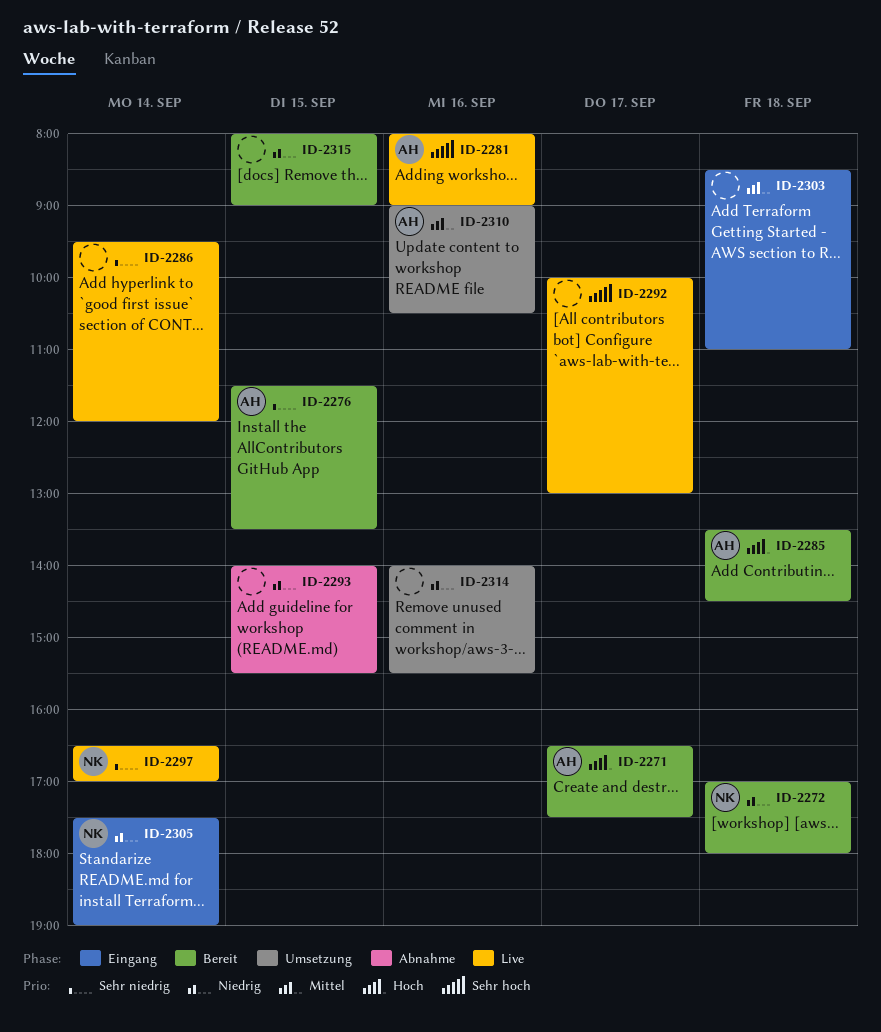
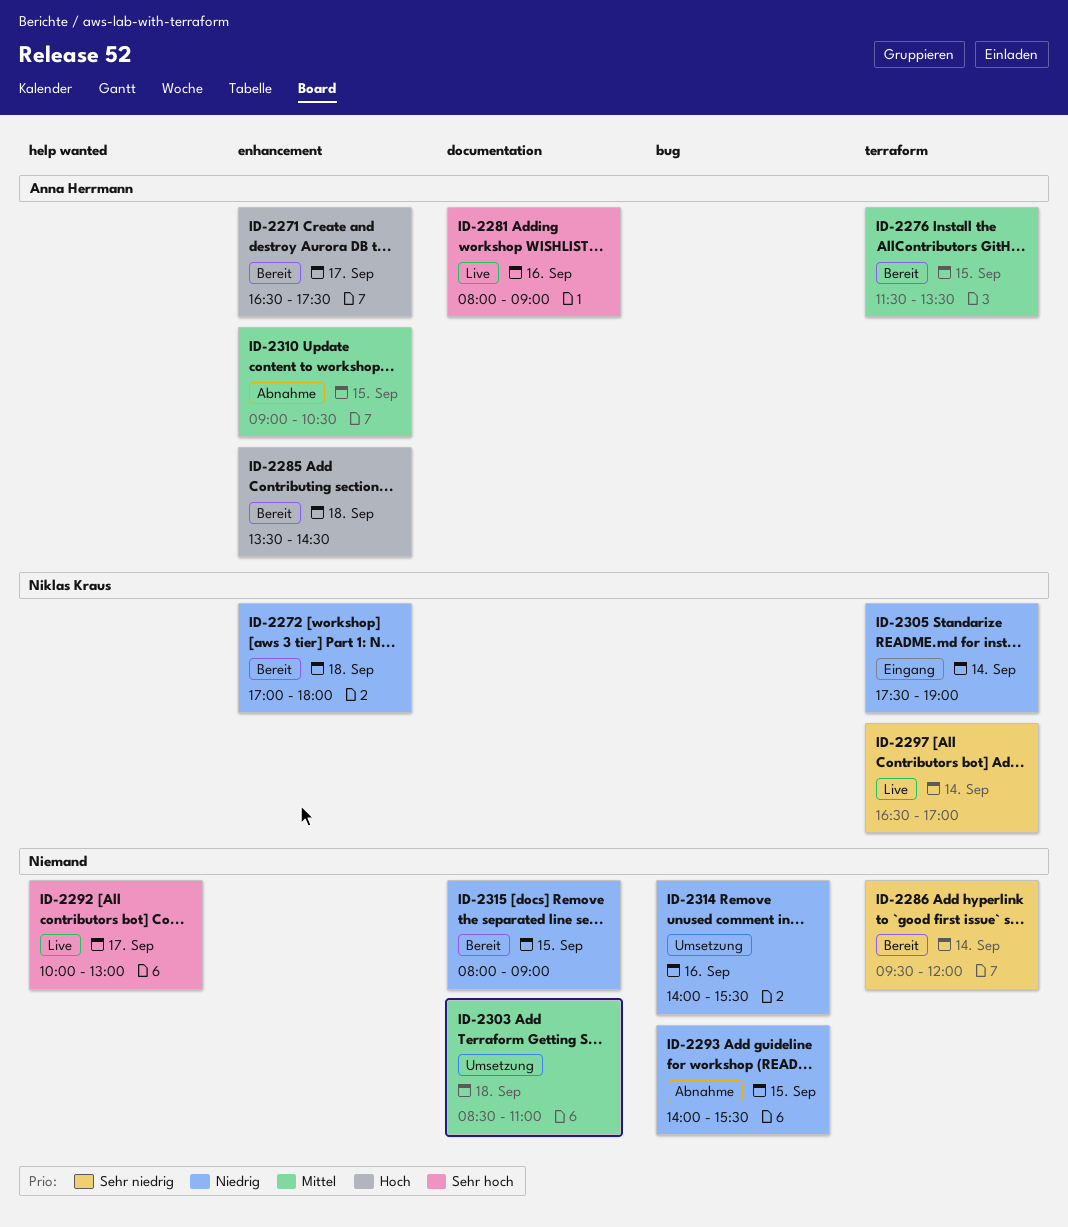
ID-2276, priority: Sehr niedrig -> Mittel
ID-2286, status: Live -> Bereit
ID-2303, status: Eingang -> Umsetzung
ID-2310, status: Umsetzung -> Abnahme
ID-2310, day: Sep 16 -> Sep 15

